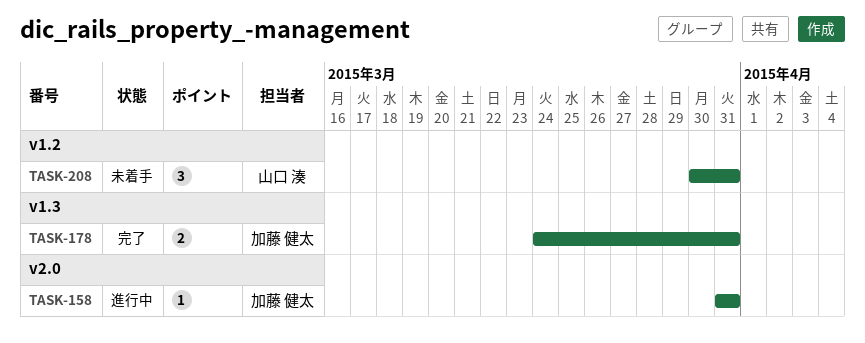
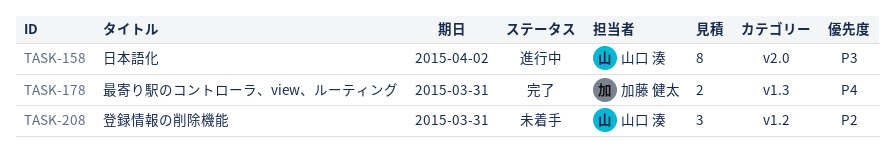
TASK-158, owner: 加藤 健太 -> 山口 湊
TASK-158, estimate: 1 -> 8
TASK-158, due: Mar 31 -> Apr 2

